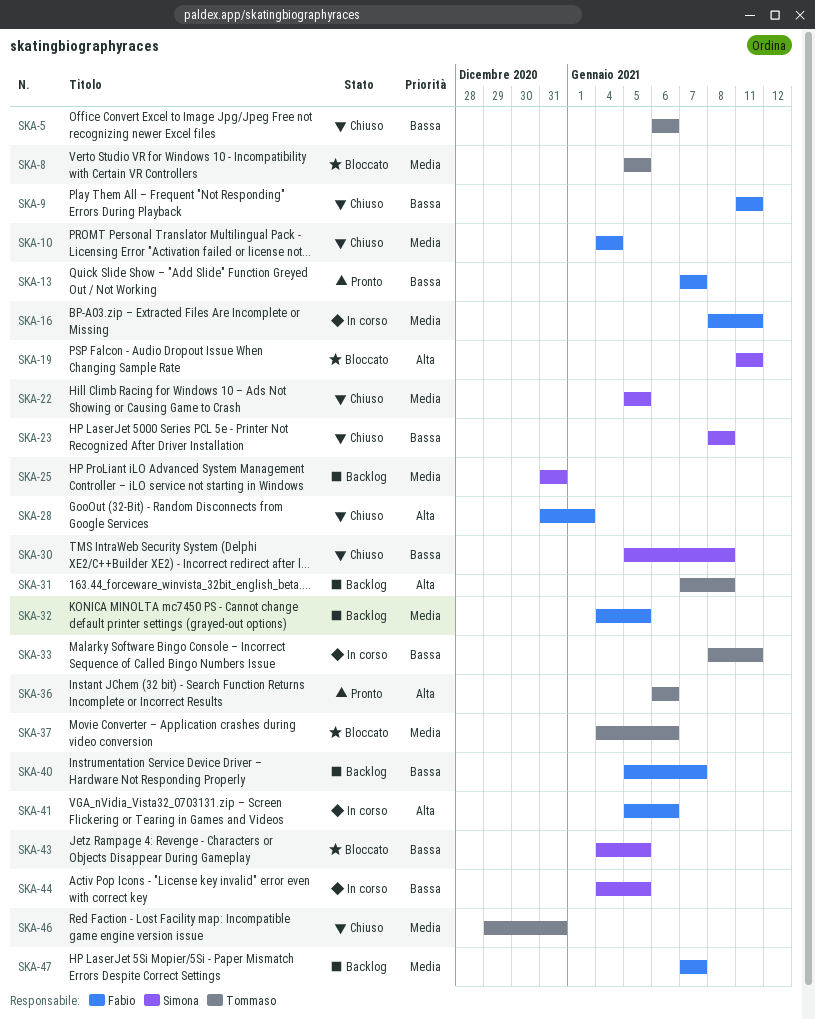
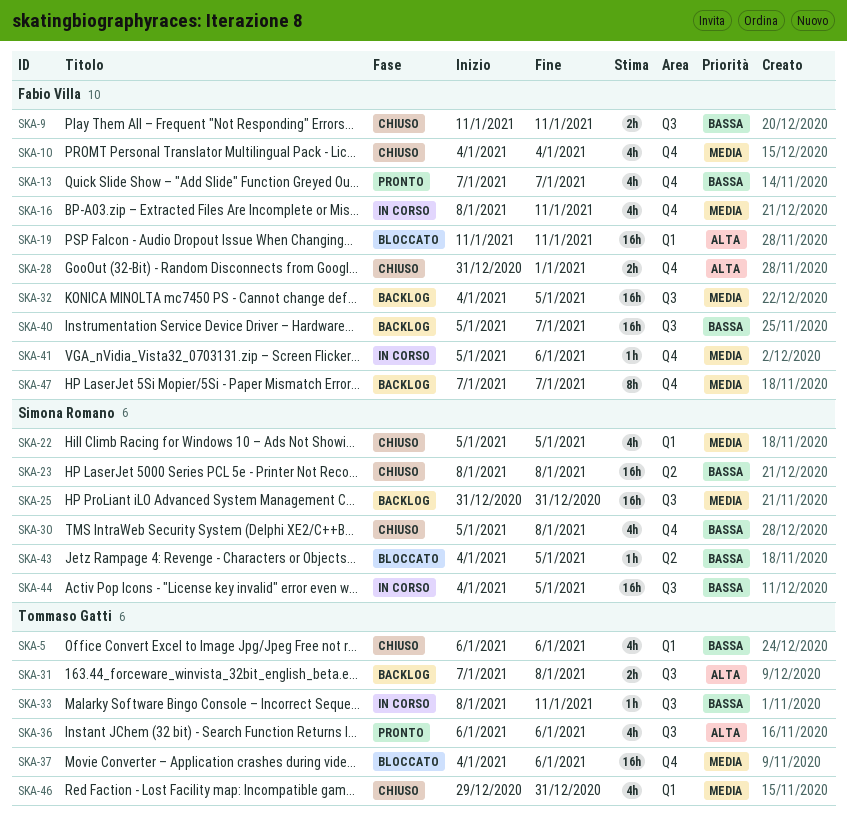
SKA-8: present -> none
SKA-19, owner: Simona Romano -> Fabio Villa
SKA-41, priority: Alta -> Media

